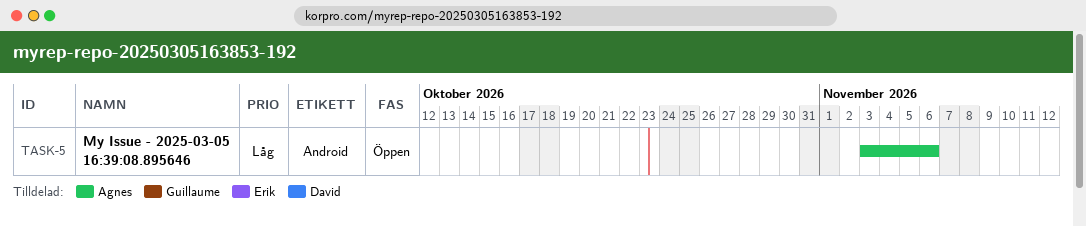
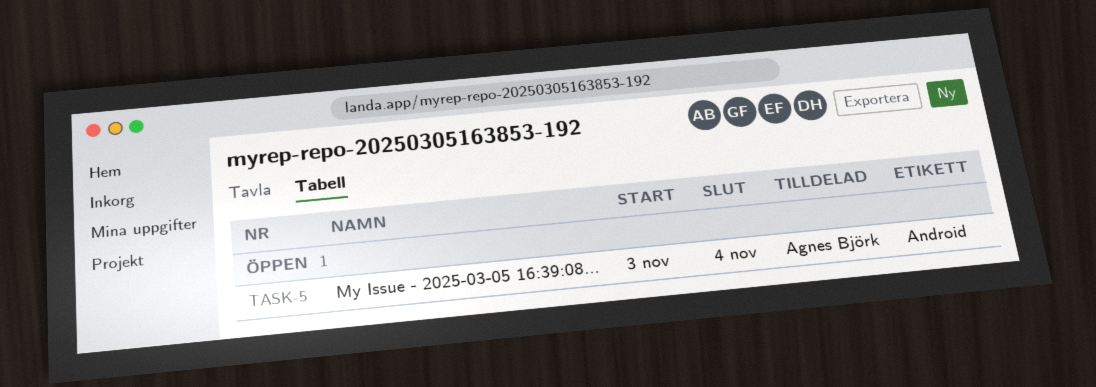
TASK-5, due: Nov 6 -> Nov 4

